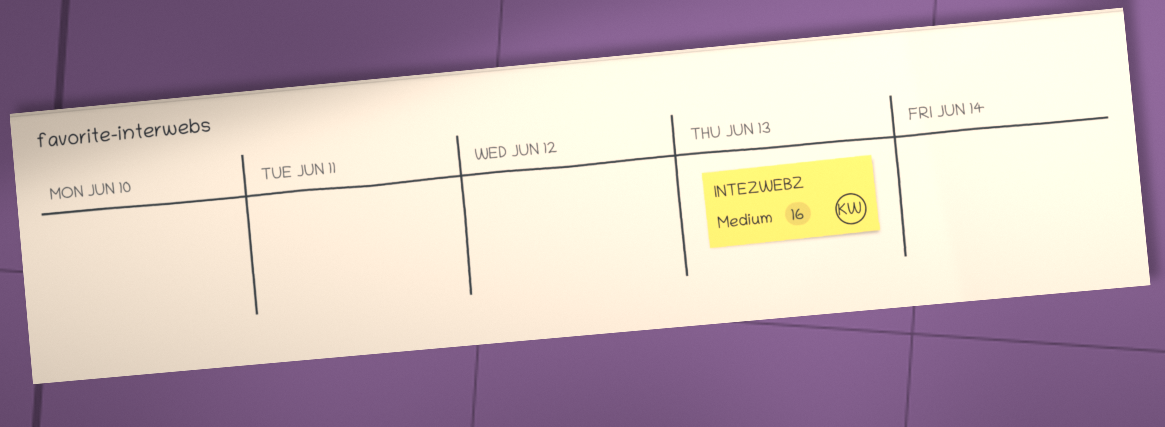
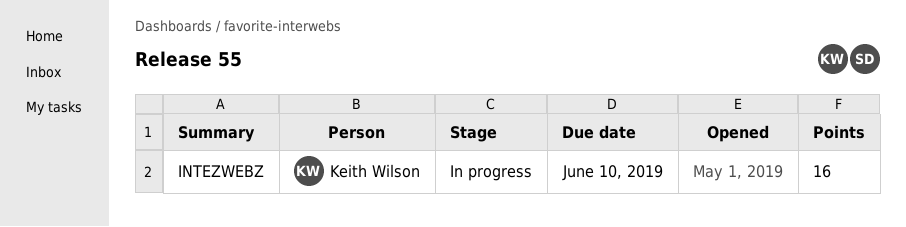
INTEZWEBZ, due: Jun 13 -> Jun 10

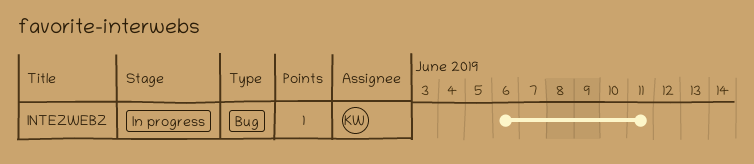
INTEZWEBZ, estimate: 16 -> 1
INTEZWEBZ, due: Jun 10 -> Jun 11

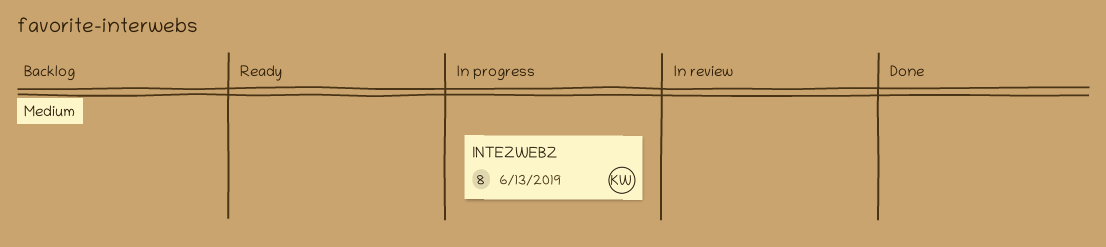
INTEZWEBZ, estimate: 1 -> 8
INTEZWEBZ, due: Jun 11 -> Jun 13

